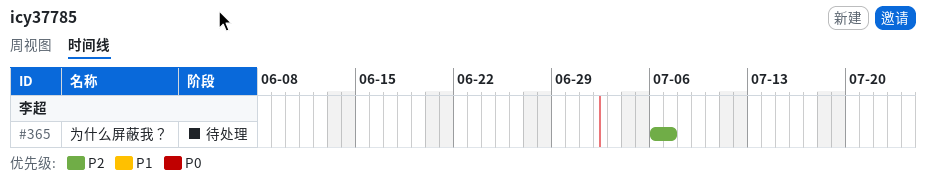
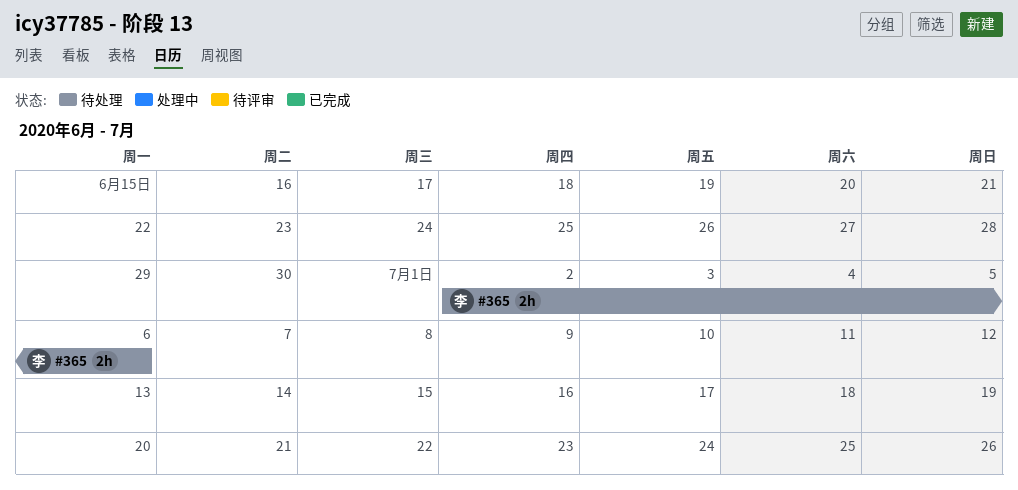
#365, start: Jul 6 -> Jul 2
#365, due: Jul 7 -> Jul 6

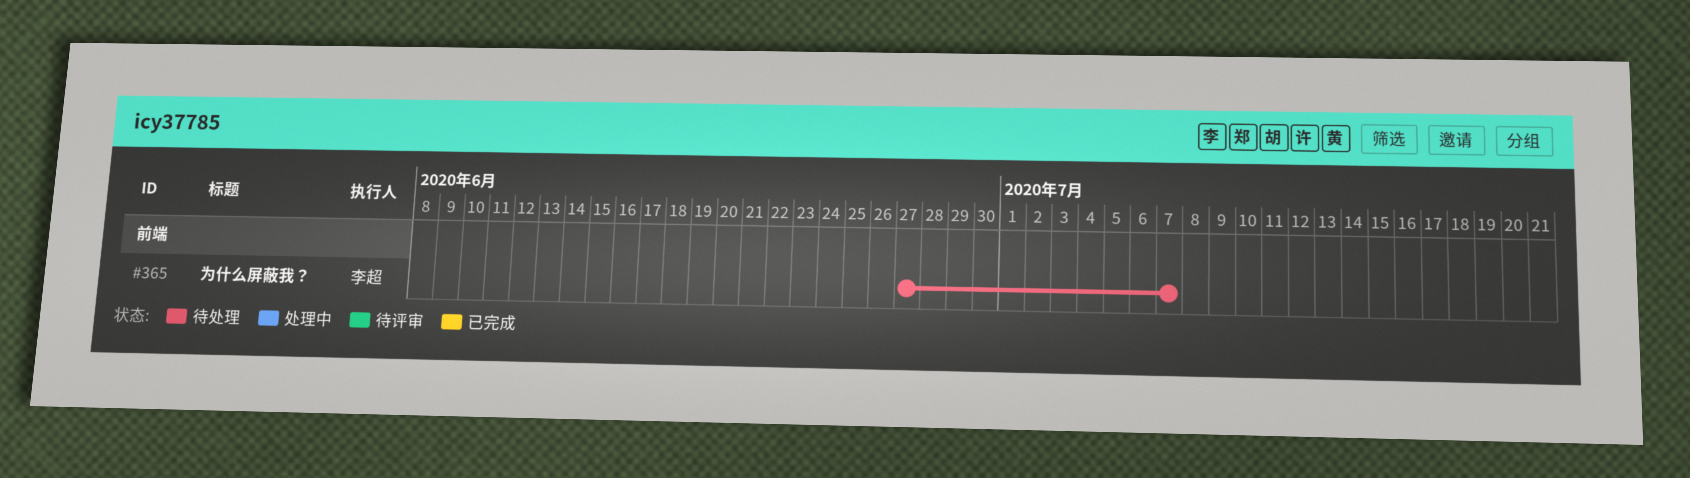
#365, start: Jul 2 -> Jun 27
#365, due: Jul 6 -> Jul 7

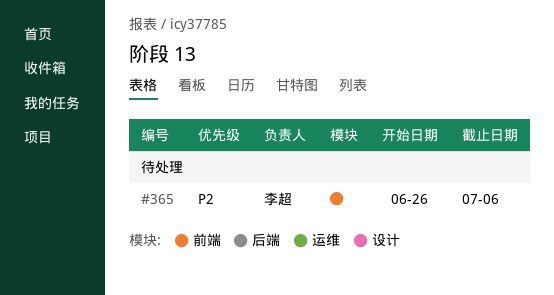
#365, start: Jun 27 -> Jun 26
#365, due: Jul 7 -> Jul 6

